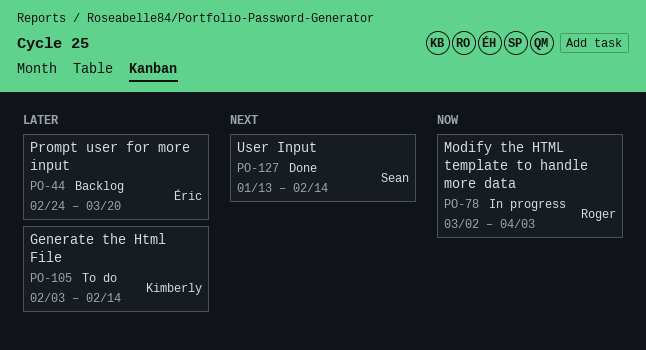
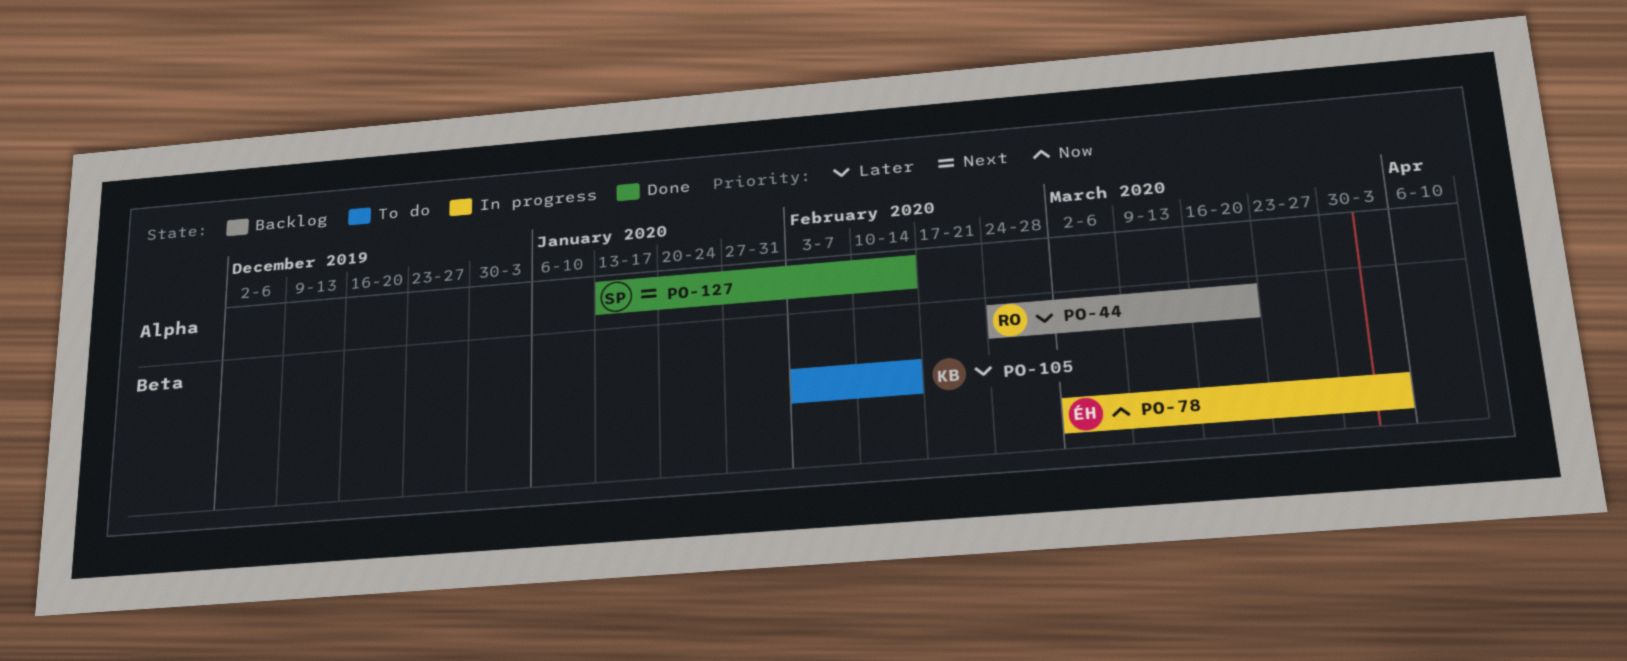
PO-44, owner: Éric -> Roger
PO-78, owner: Roger -> Éric

